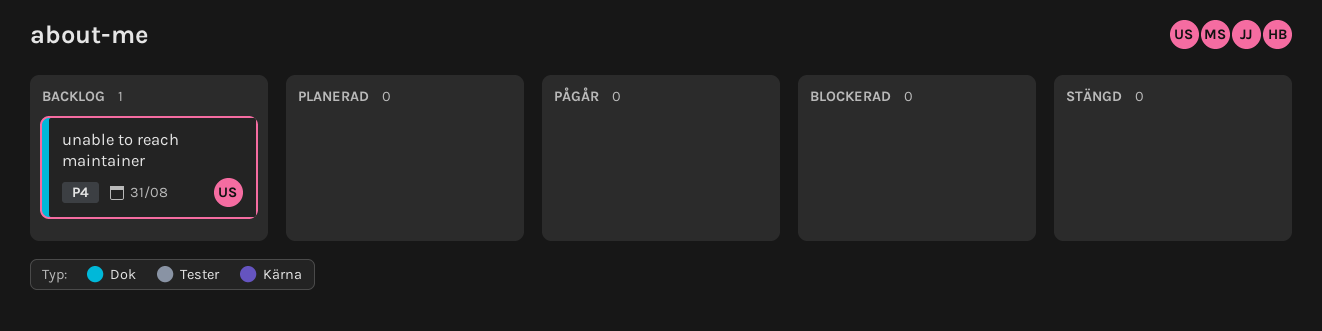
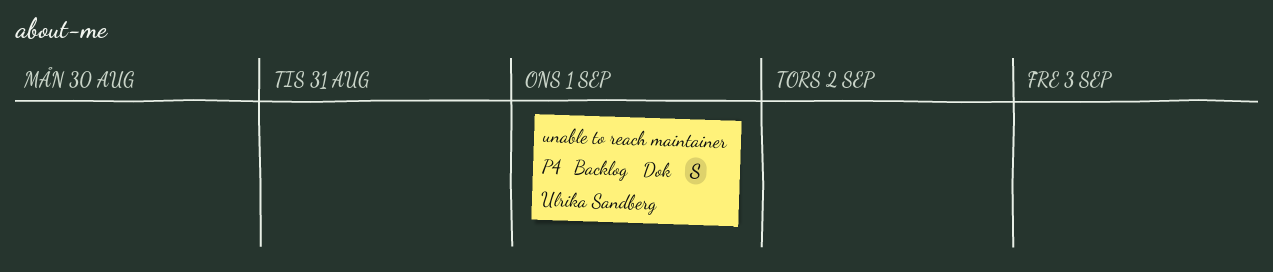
unable to reach maintainer, due: Aug 31 -> Sep 1

